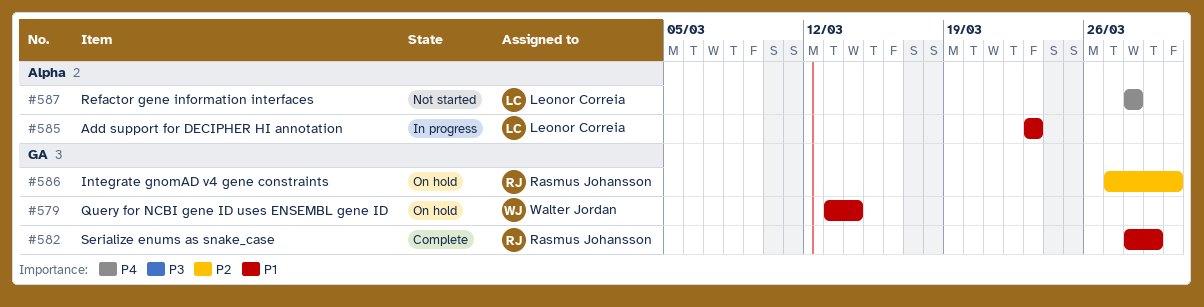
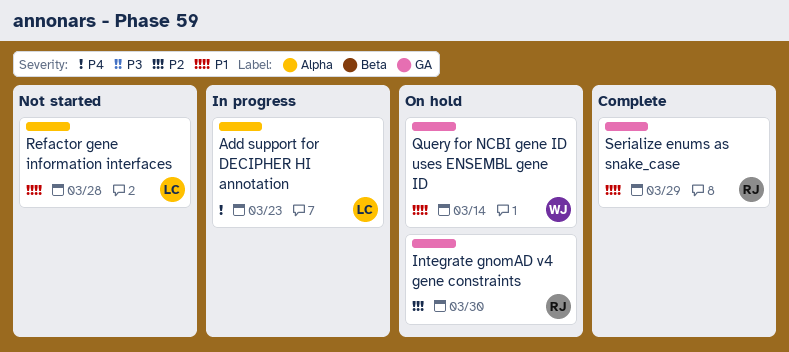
Add support for DECIPHER HI annotation, priority: P1 -> P4
Refactor gene information interfaces, priority: P4 -> P1

